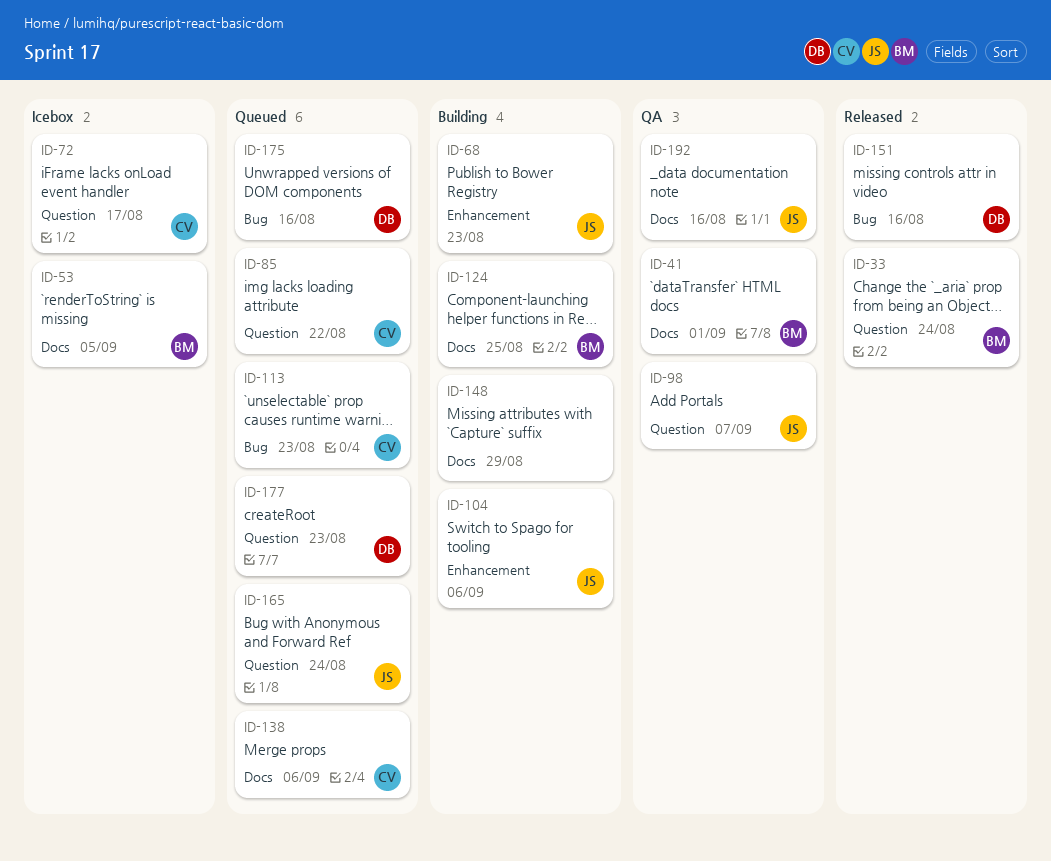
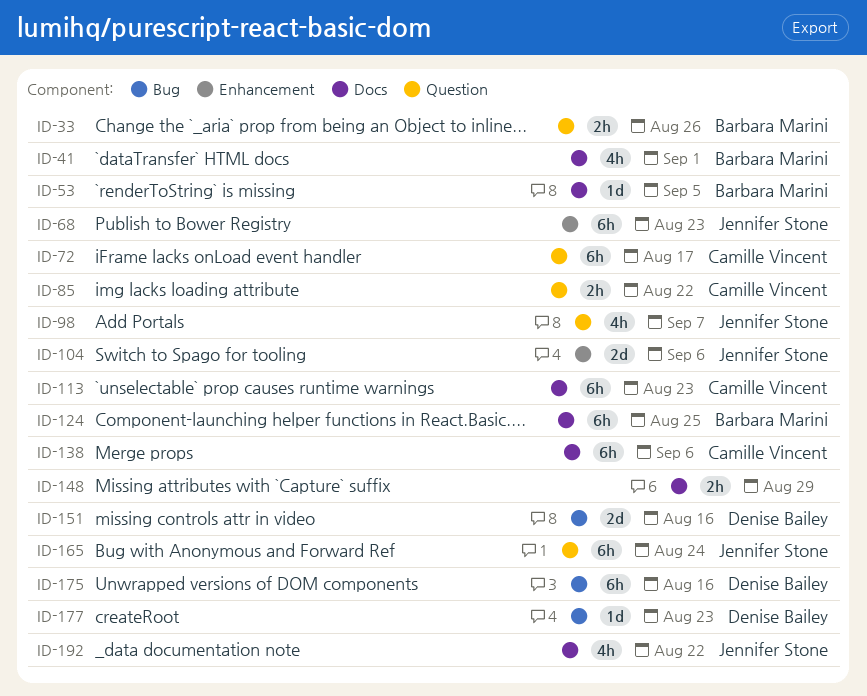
ID-33, due: Aug 24 -> Aug 26
ID-113, label: Bug -> Docs
ID-177, label: Question -> Bug
ID-192, due: Aug 16 -> Aug 22

